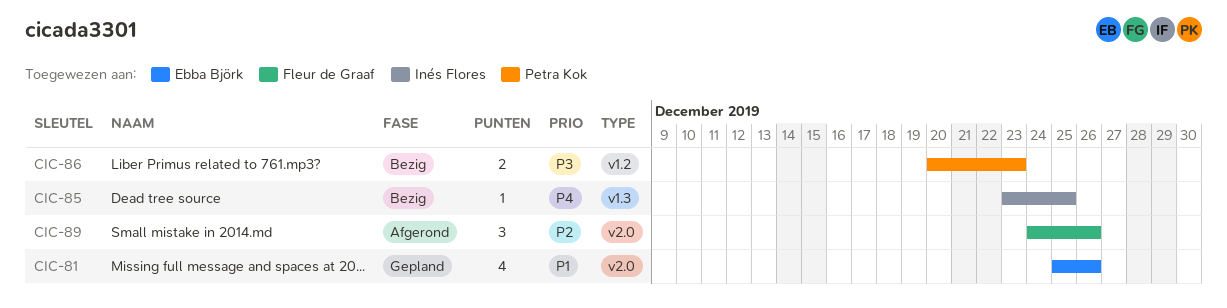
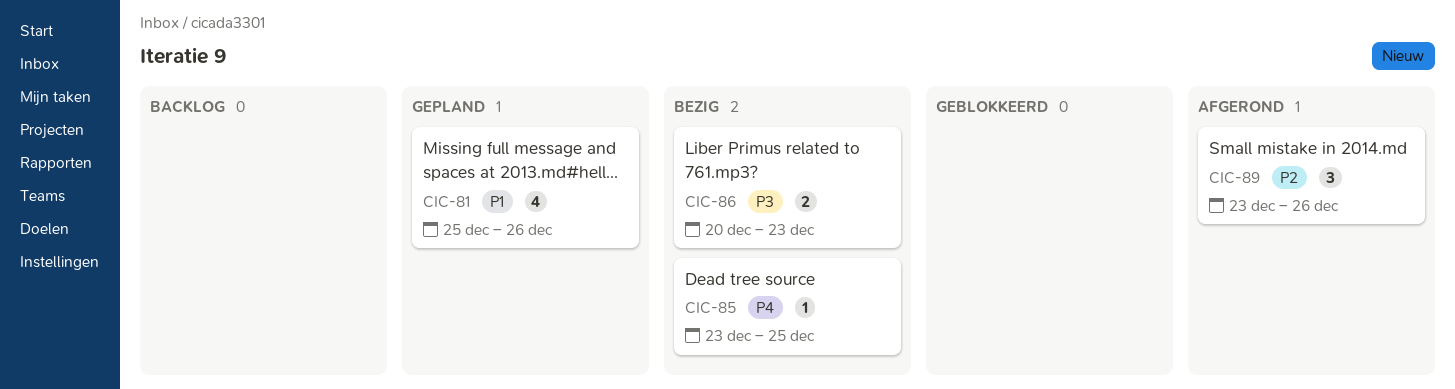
CIC-89, start: Dec 24 -> Dec 23

